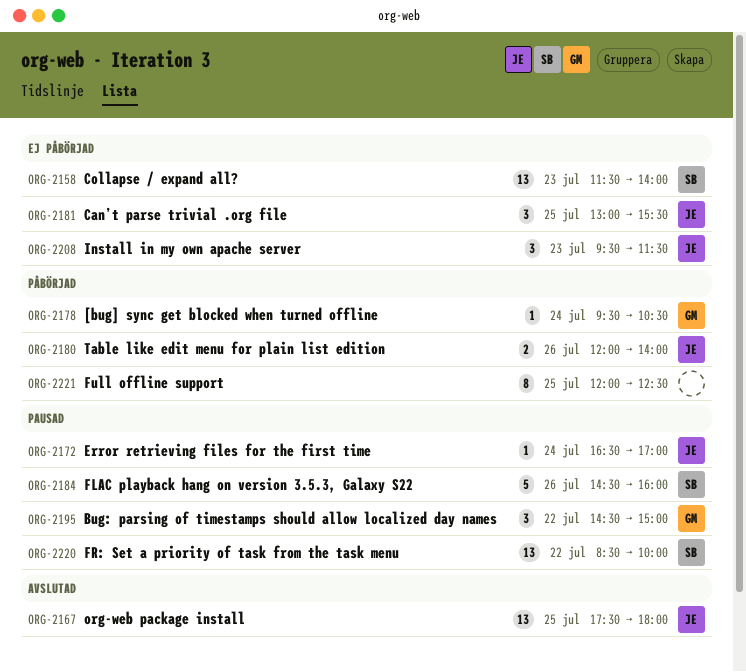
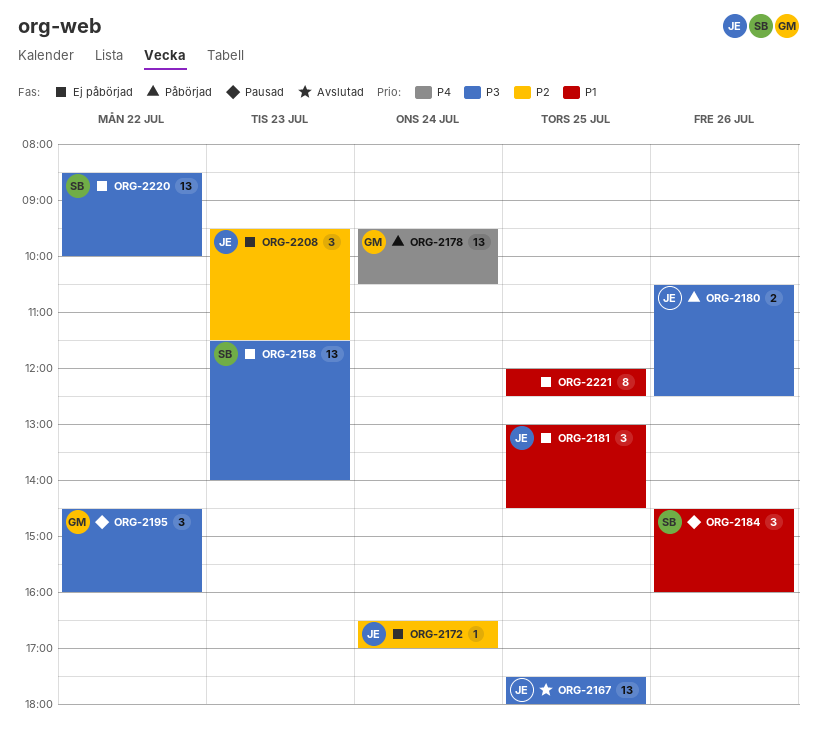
ORG-2172, status: Pausad -> Ej påbörjad
ORG-2178, estimate: 1 -> 13
ORG-2180, begins: 12:00 -> 10:30
ORG-2180, ends: 14:00 -> 12:30
ORG-2181, ends: 15:30 -> 14:30
ORG-2184, estimate: 5 -> 3
ORG-2195, ends: 15:00 -> 16:00
ORG-2220, status: Pausad -> Ej påbörjad
ORG-2221, status: Påbörjad -> Ej påbörjad

